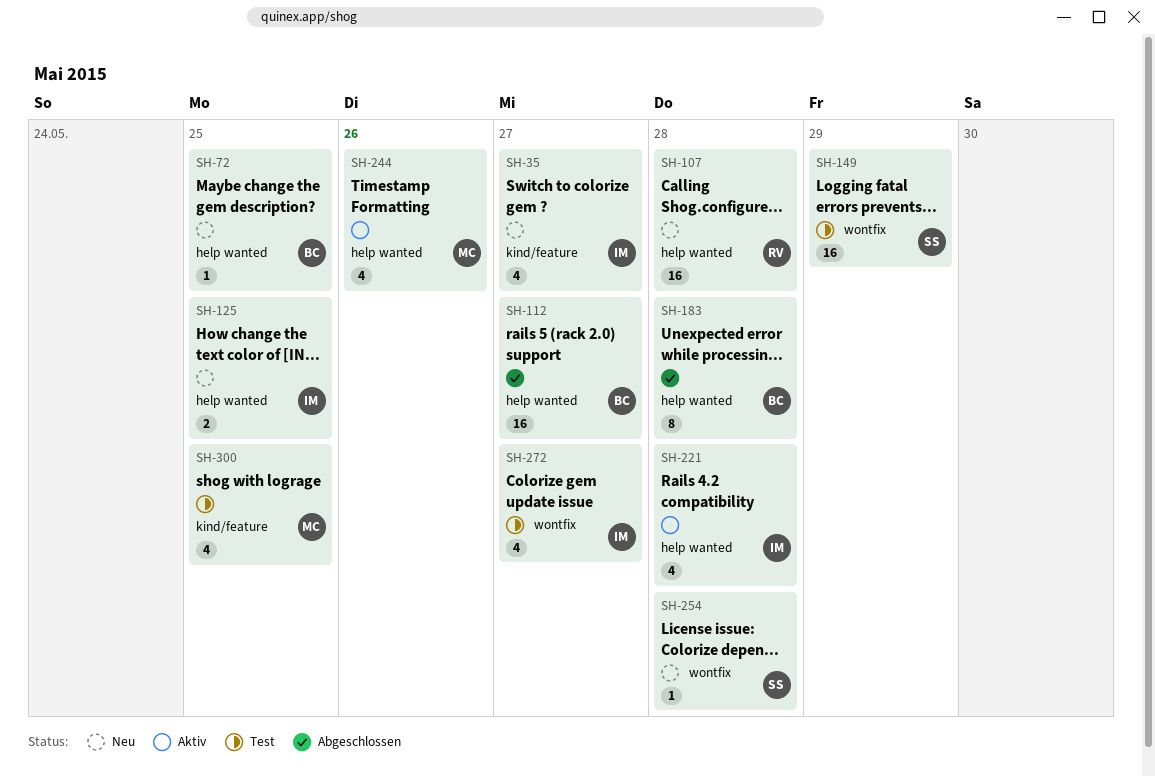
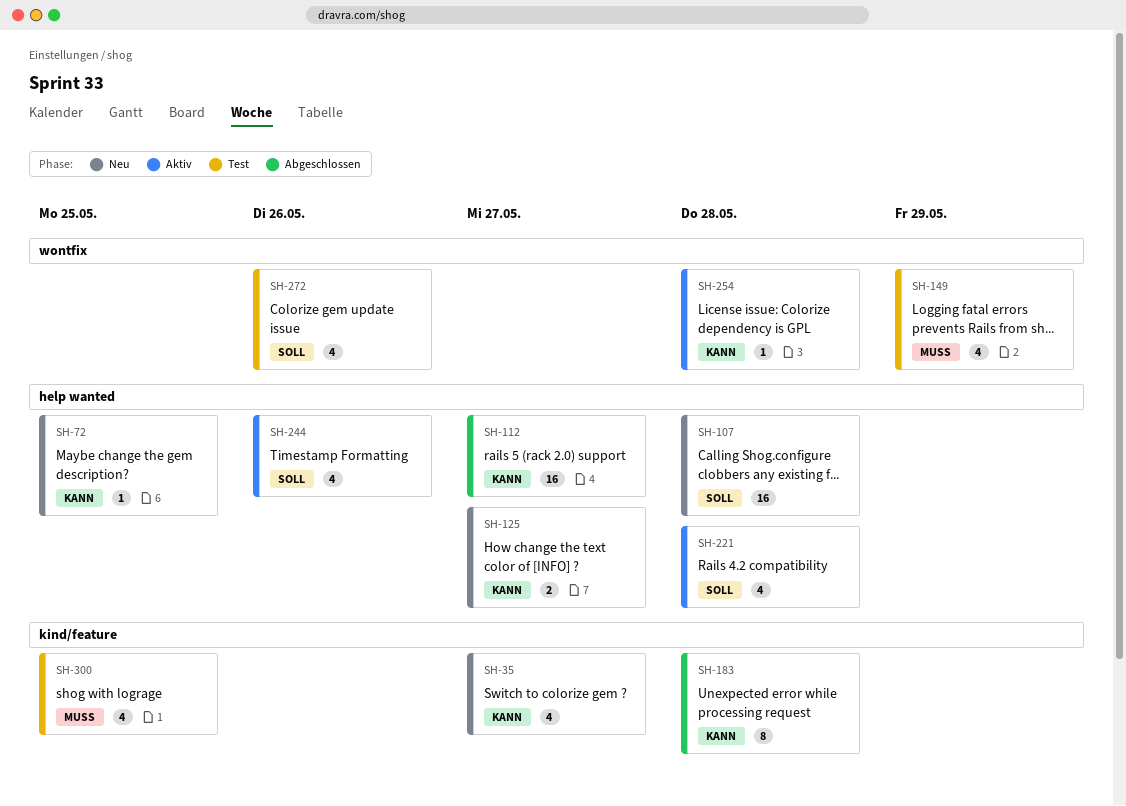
SH-125, due: May 25 -> May 27
SH-149, estimate: 16 -> 4
SH-183, label: help wanted -> kind/feature
SH-254, status: Neu -> Aktiv
SH-272, due: May 27 -> May 26

